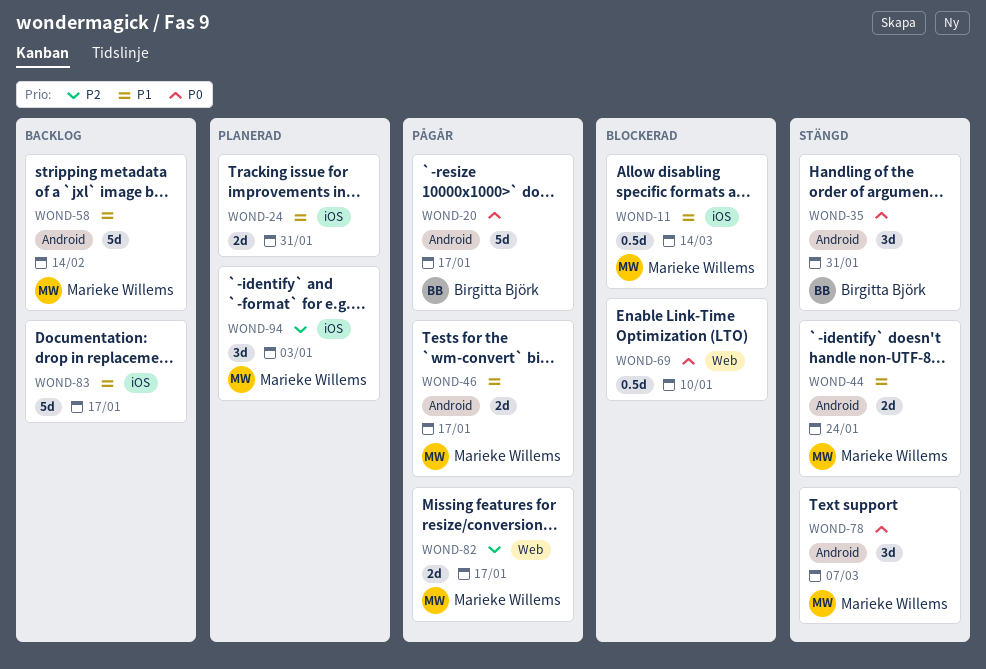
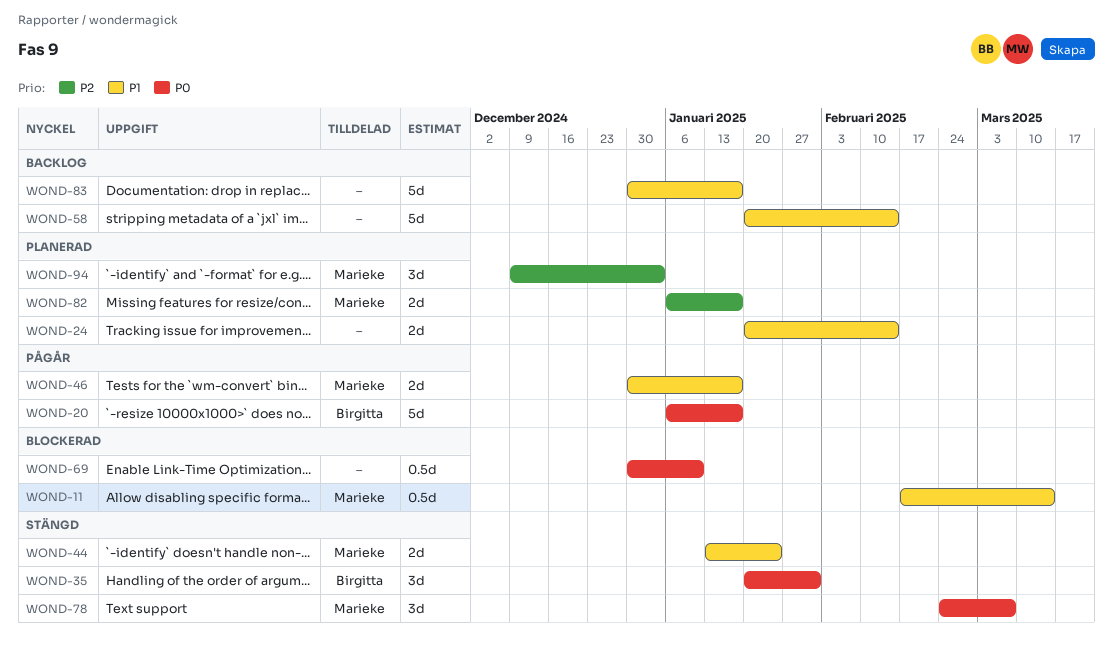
WOND-24, due: Jan 31 -> Feb 14
WOND-58, owner: Marieke Willems -> none
WOND-82, status: Pågår -> Planerad

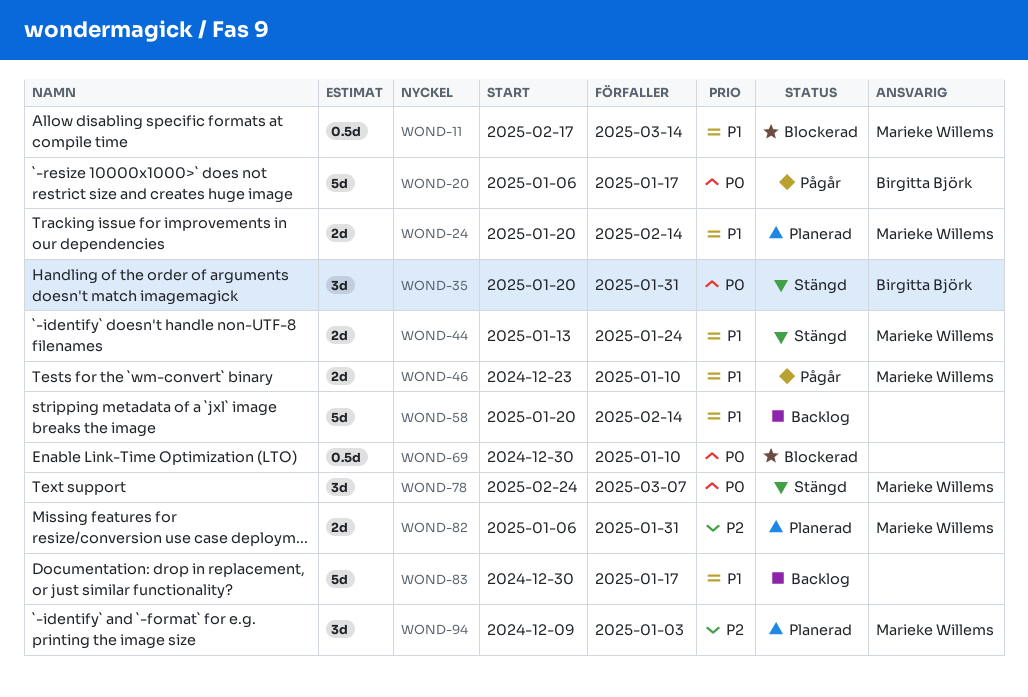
WOND-24, owner: none -> Marieke Willems
WOND-46, start: Dec 30 -> Dec 23
WOND-46, due: Jan 17 -> Jan 10
WOND-82, due: Jan 17 -> Jan 31

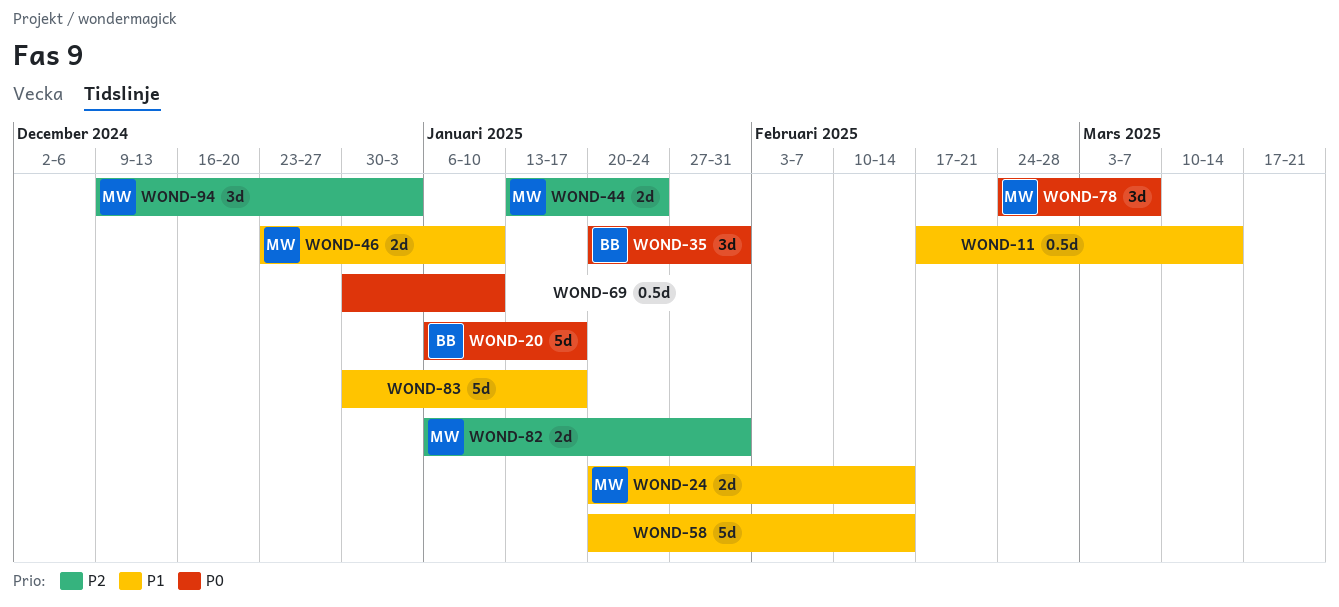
WOND-11, owner: Marieke Willems -> none
WOND-44, priority: P1 -> P2

